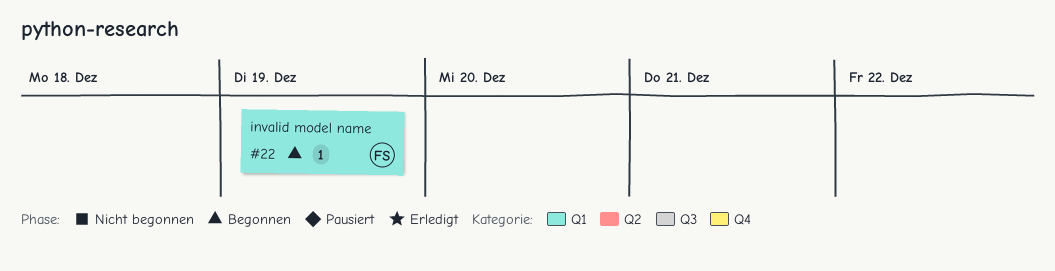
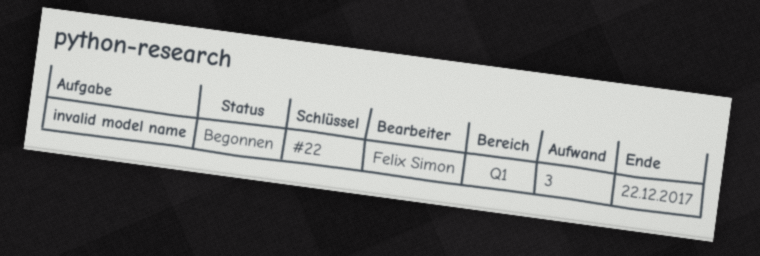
#22, estimate: 1 -> 3
#22, due: Dec 19 -> Dec 22

